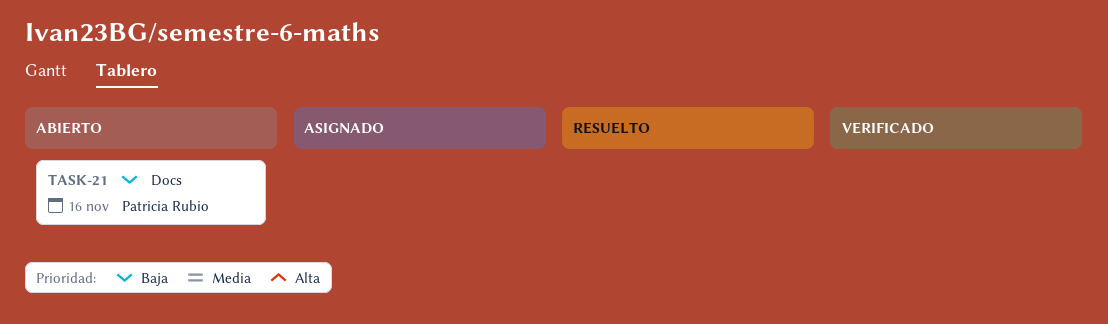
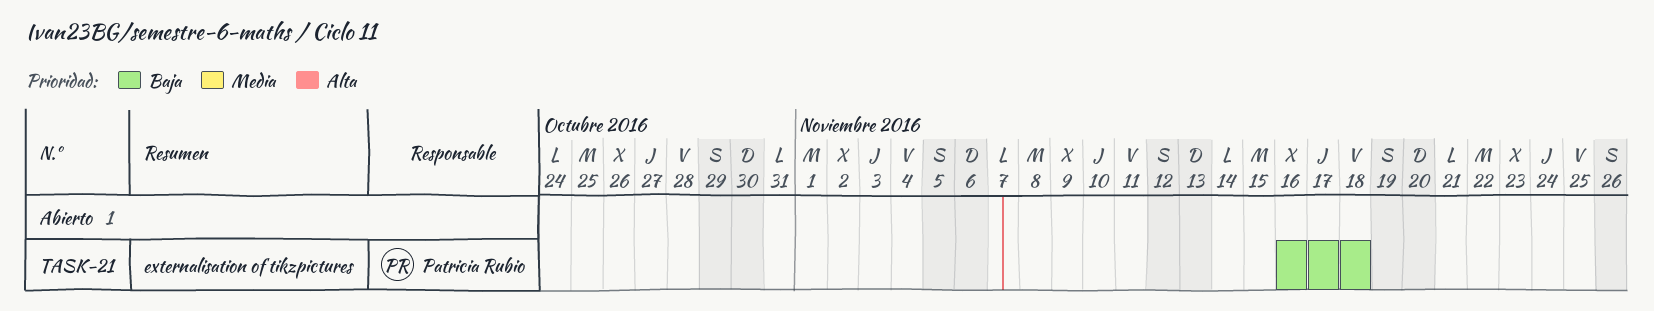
TASK-21, due: Nov 16 -> Nov 18

